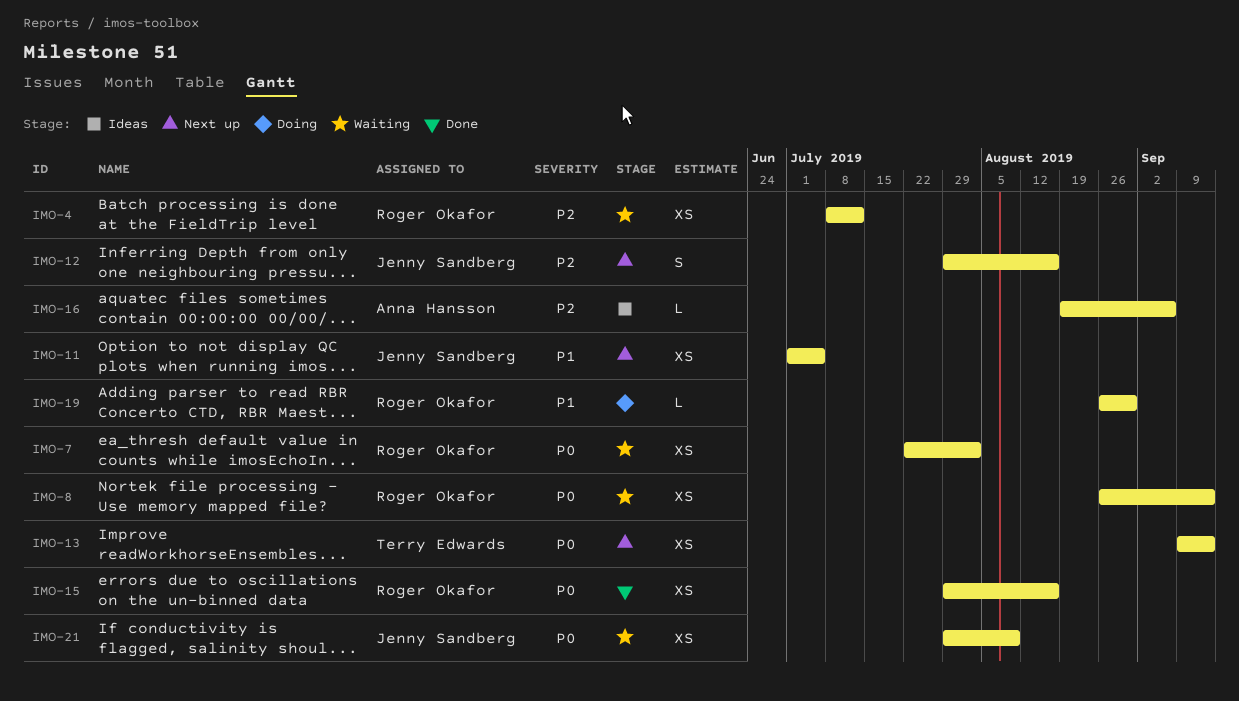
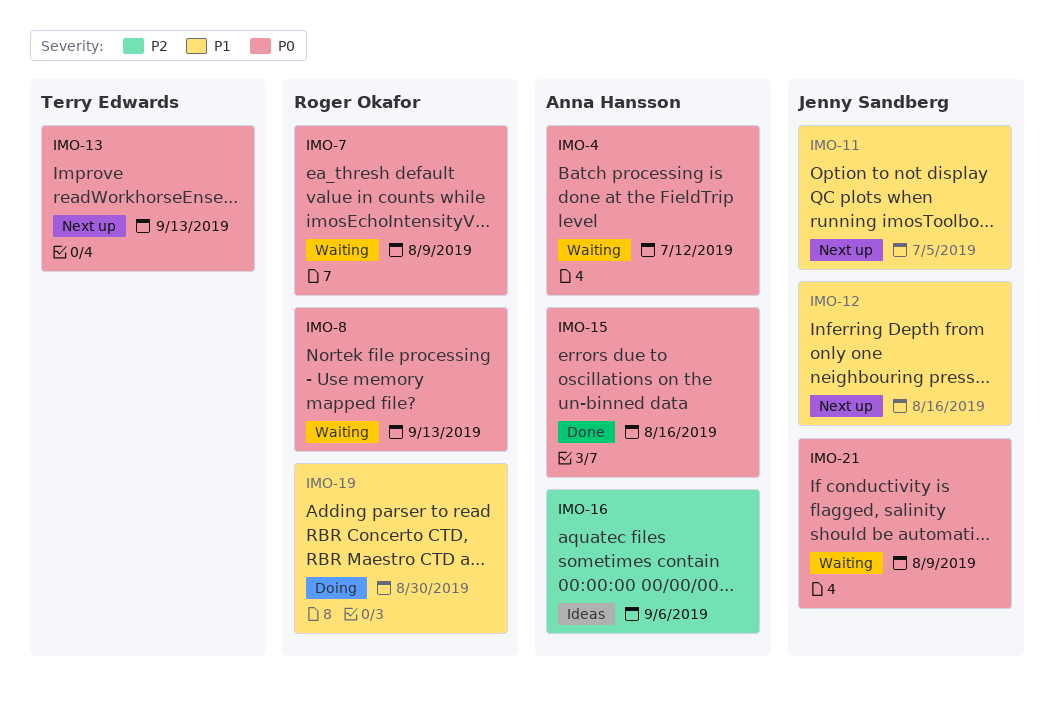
IMO-4, owner: Roger Okafor -> Anna Hansson
IMO-4, priority: P2 -> P0
IMO-7, due: Aug 2 -> Aug 9
IMO-12, priority: P2 -> P1
IMO-15, owner: Roger Okafor -> Anna Hansson

